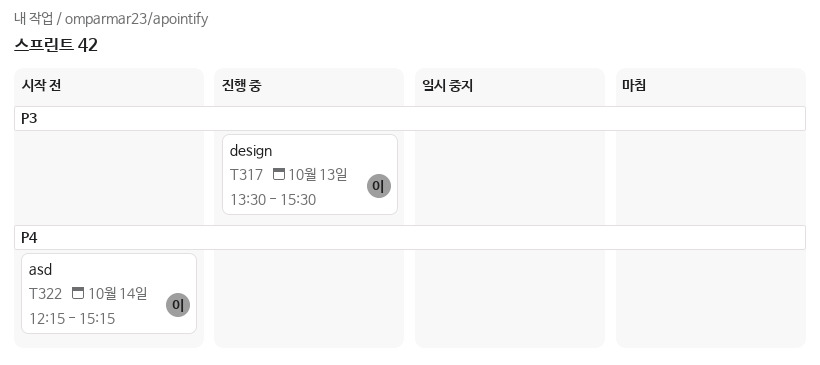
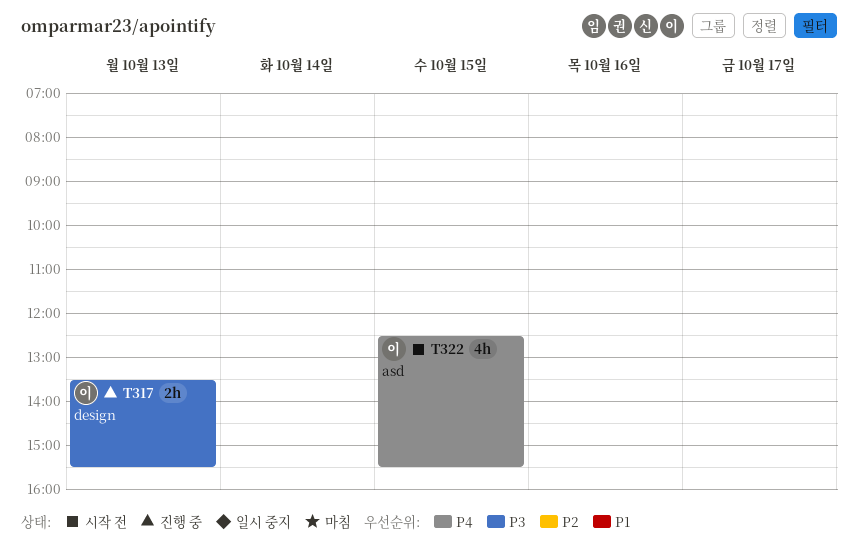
T322, day: Oct 14 -> Oct 15
T322, begins: 12:15 -> 12:30
T322, ends: 15:15 -> 15:30

